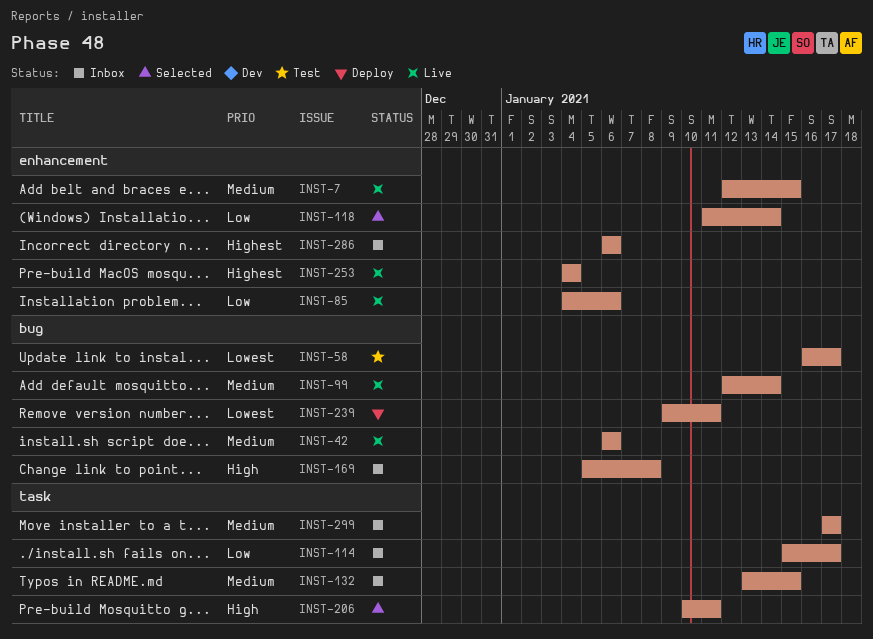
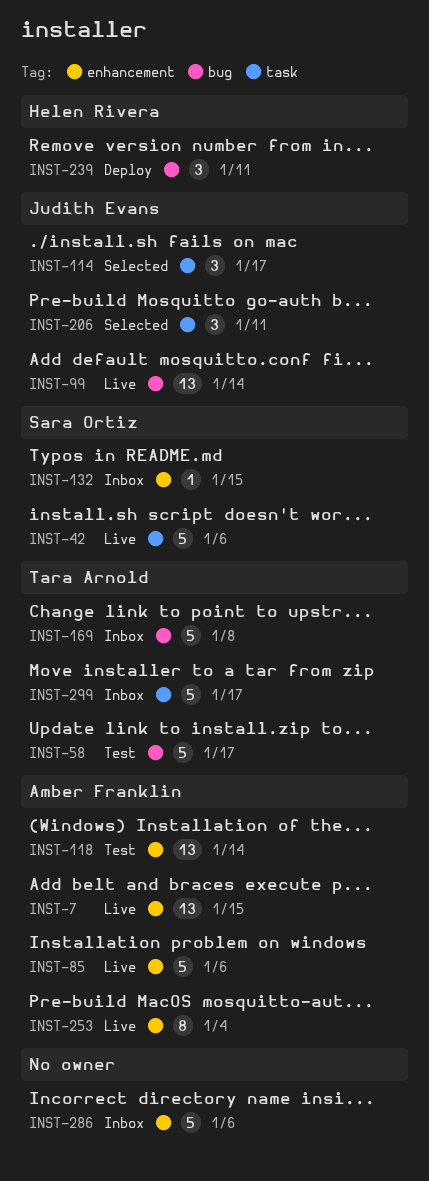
INST-42, label: bug -> task
INST-114, status: Inbox -> Selected
INST-118, status: Selected -> Test
INST-132, label: task -> enhancement

